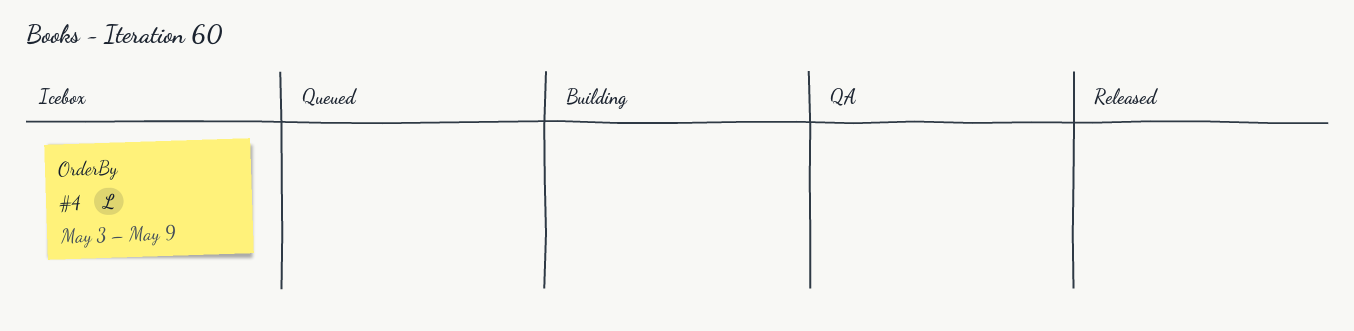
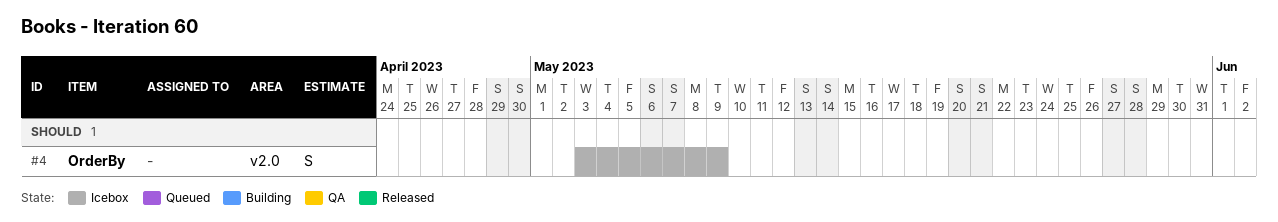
#4, estimate: L -> S

